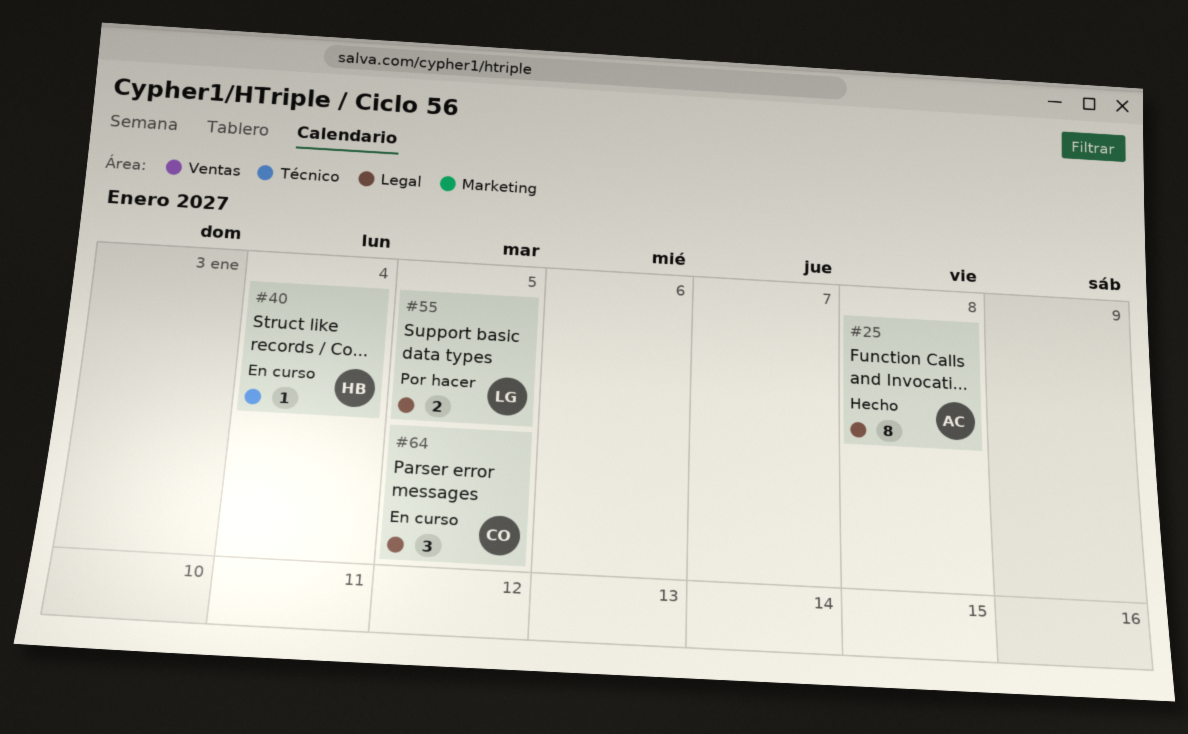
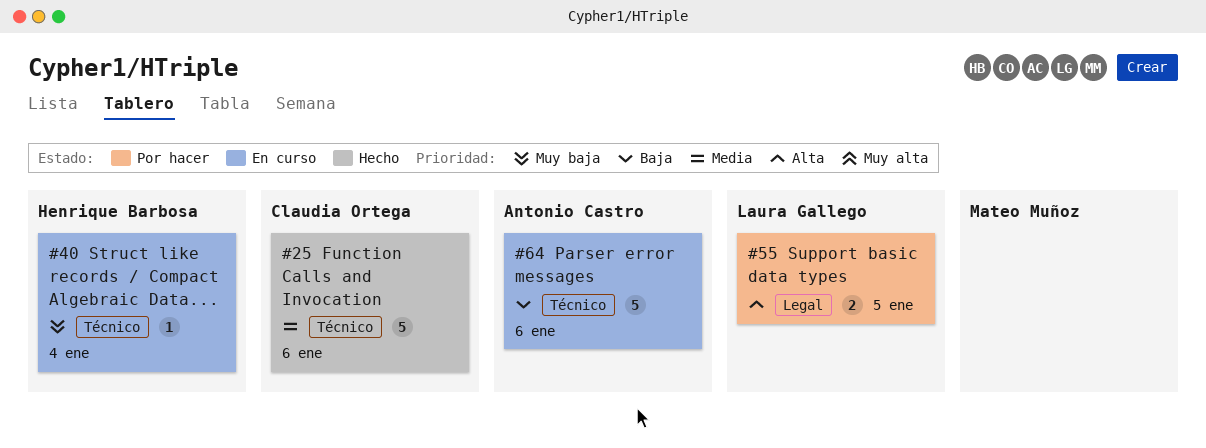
#25, owner: Antonio Castro -> Claudia Ortega
#25, label: Legal -> Técnico
#25, estimate: 8 -> 5
#25, due: Jan 8 -> Jan 6
#64, owner: Claudia Ortega -> Antonio Castro
#64, label: Legal -> Técnico
#64, estimate: 3 -> 5
#64, due: Jan 5 -> Jan 6

